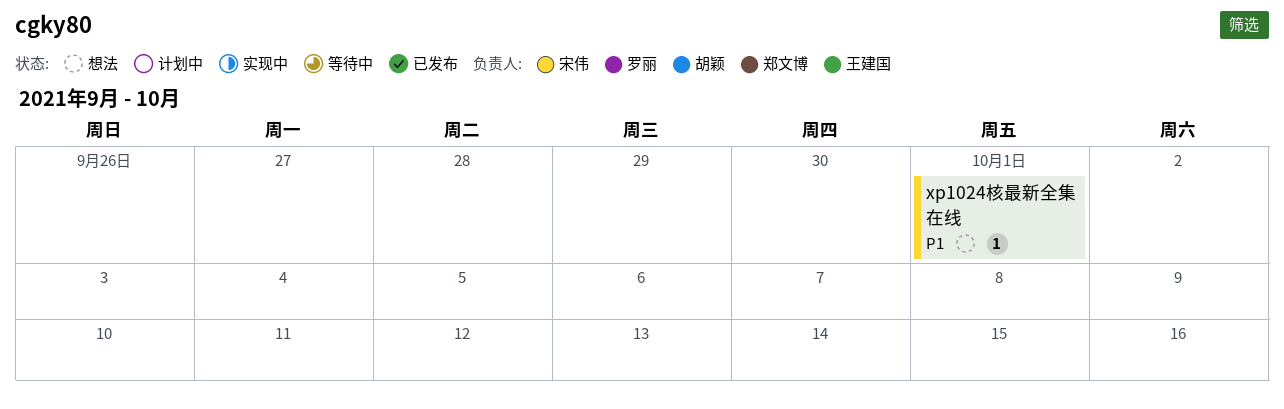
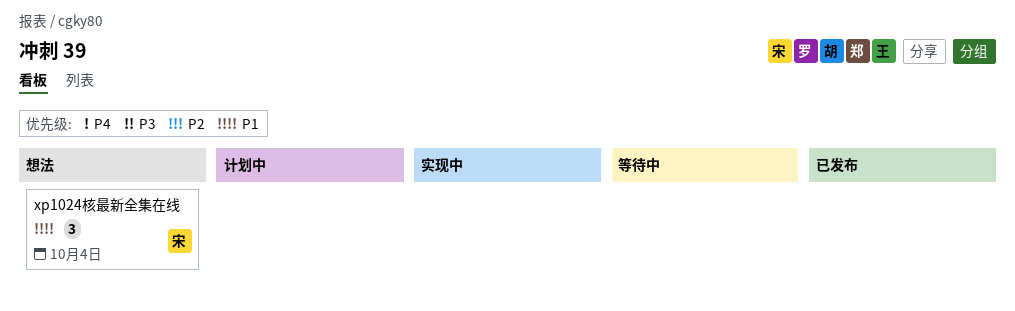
xp1024核最新全集在线, estimate: 1 -> 3
xp1024核最新全集在线, due: Oct 1 -> Oct 4

